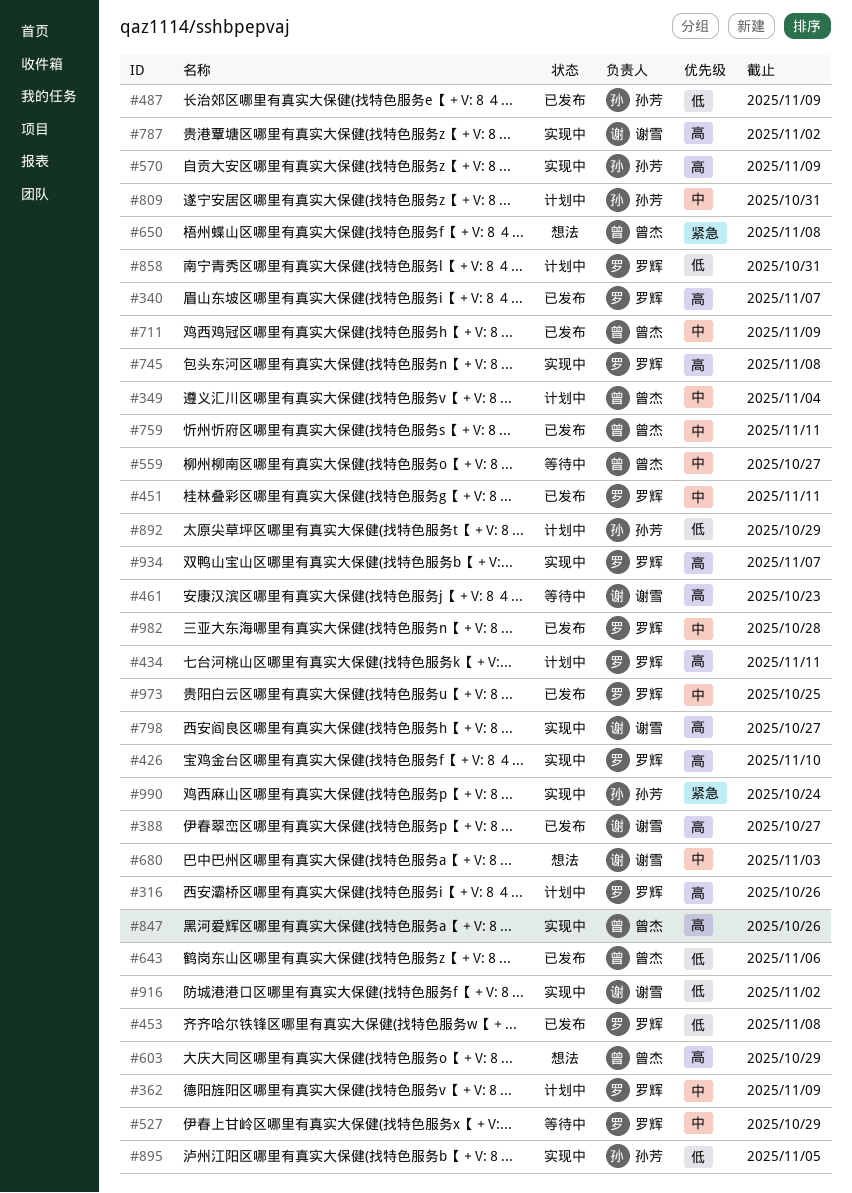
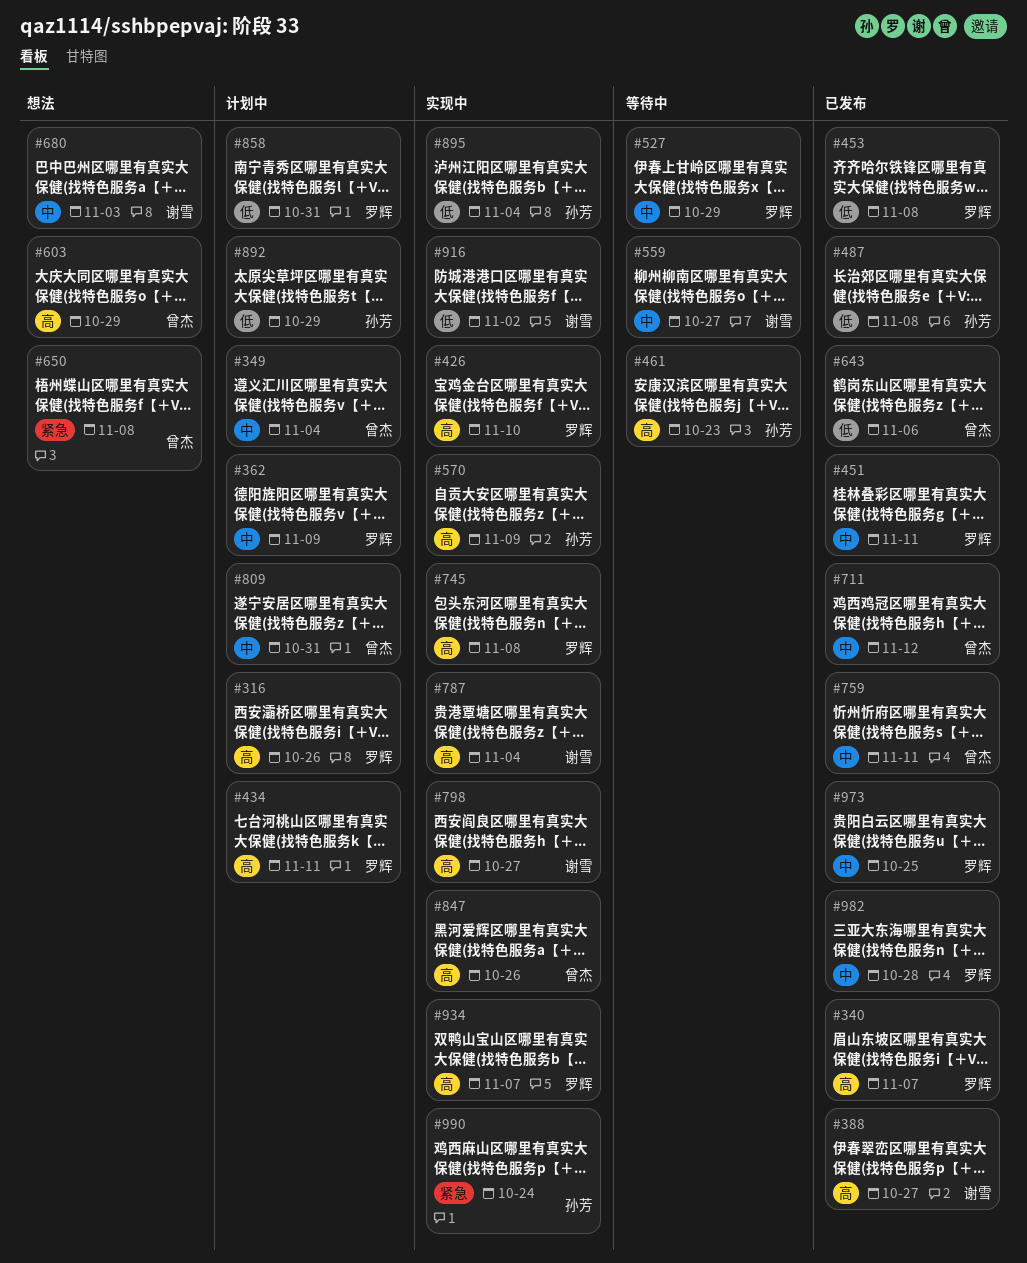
#461, owner: 谢雪 -> 孙芳
#487, due: Nov 9 -> Nov 8
#559, owner: 曾杰 -> 谢雪
#711, due: Nov 9 -> Nov 12
#787, due: Nov 2 -> Nov 4
#809, owner: 孙芳 -> 曾杰
#895, due: Nov 5 -> Nov 4

